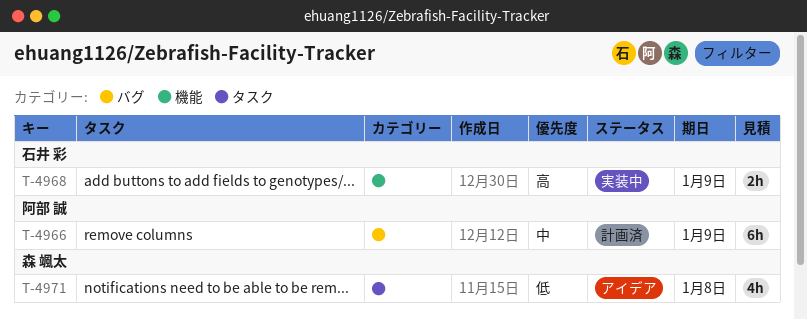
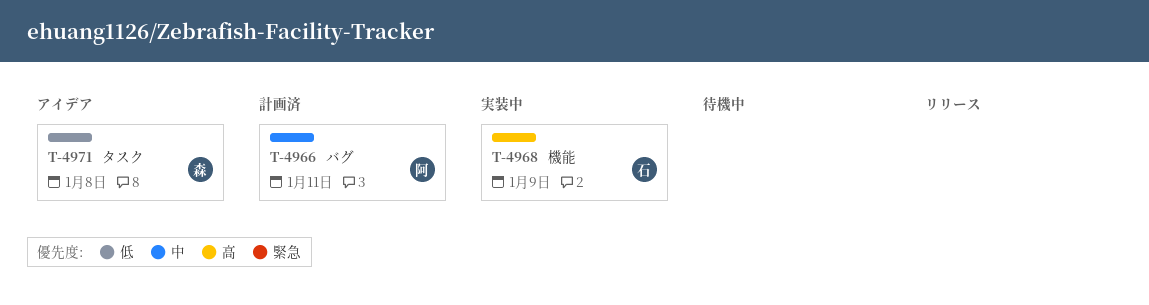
T-4966, due: Jan 9 -> Jan 11

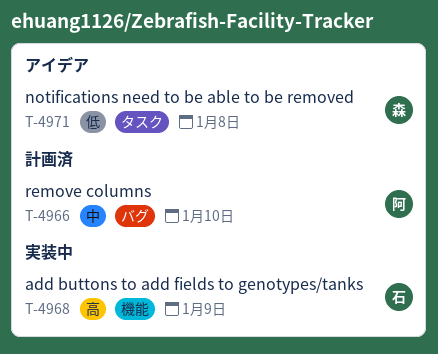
T-4966, due: Jan 11 -> Jan 10

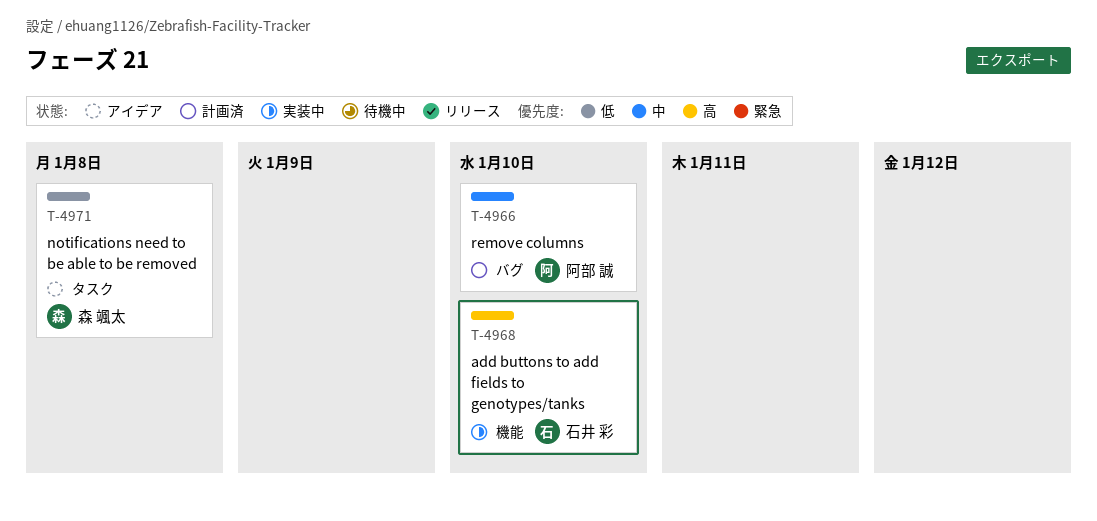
T-4968, due: Jan 9 -> Jan 10

